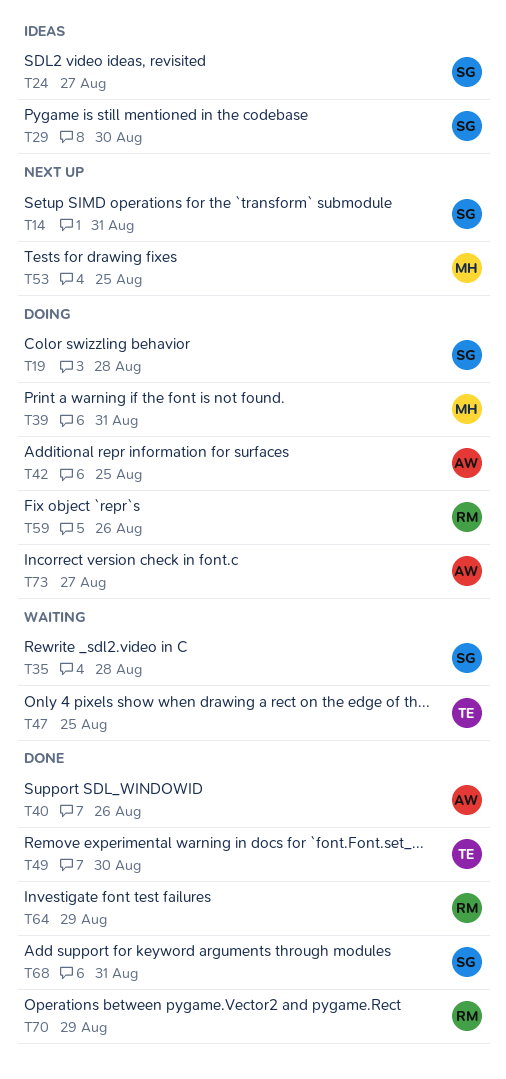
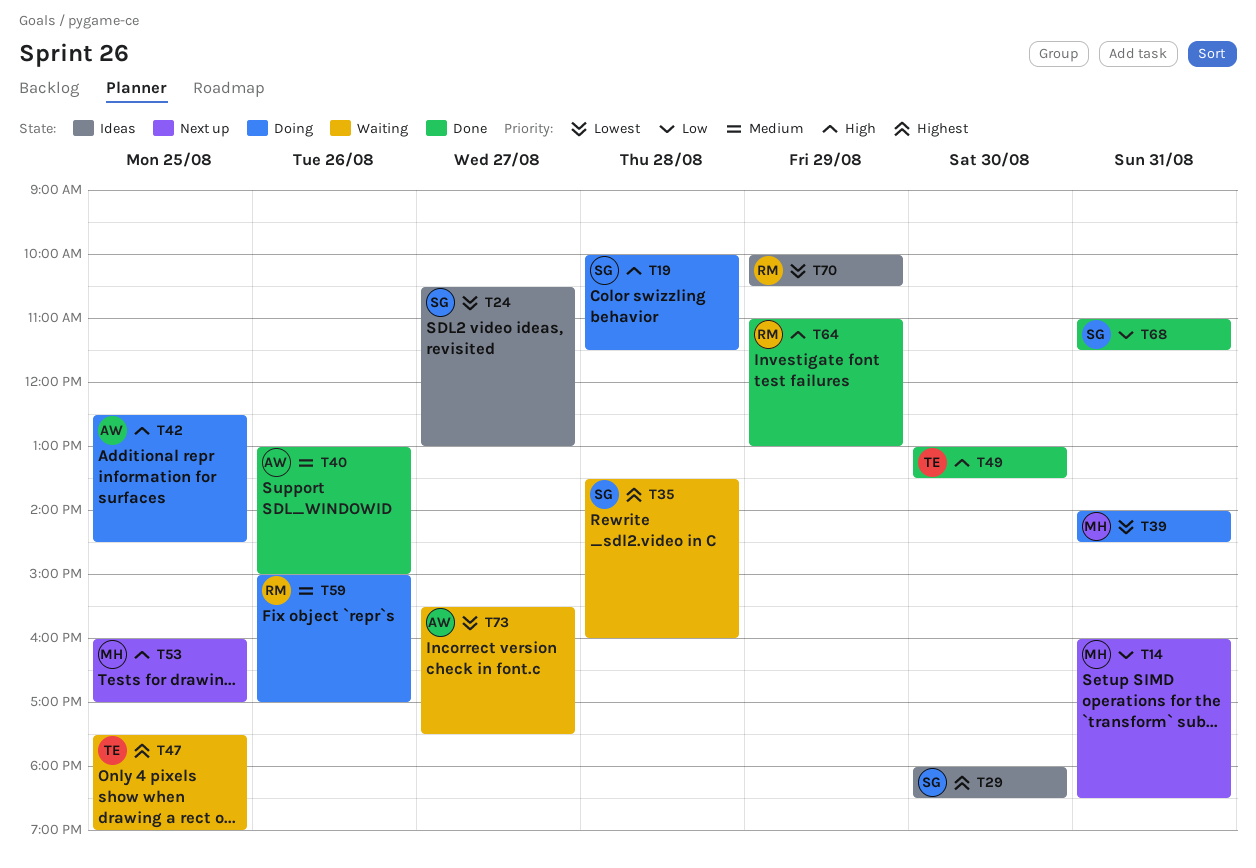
T14, owner: SG -> MH
T70, status: Done -> Ideas
T73, status: Doing -> Waiting

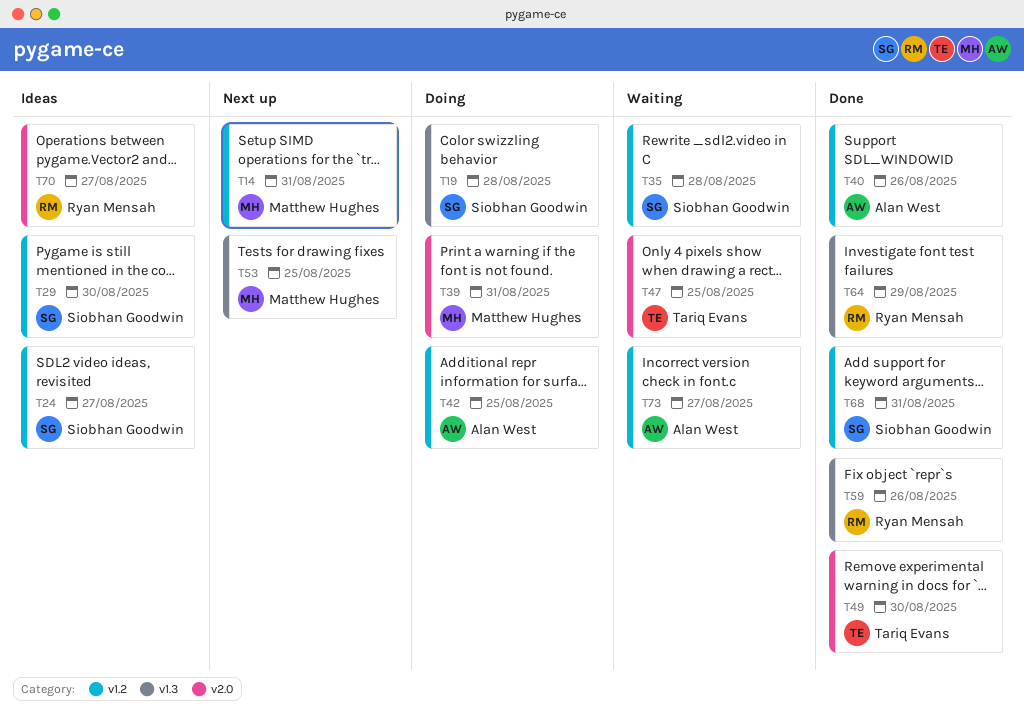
T59, status: Doing -> Done
T70, day: Aug 29 -> Aug 27

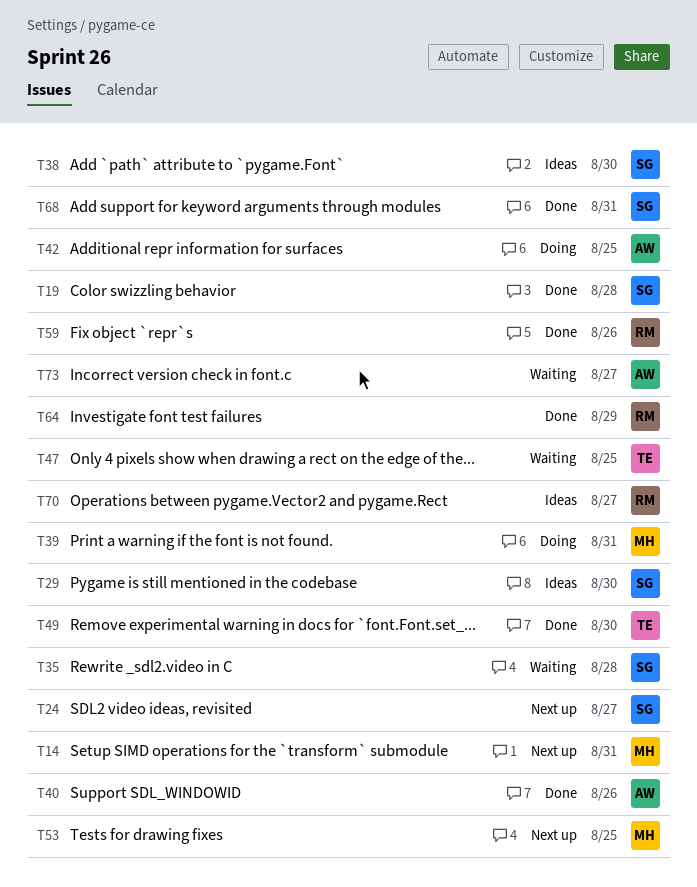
T19, status: Doing -> Done
T24, status: Ideas -> Next up
T38: none -> present

